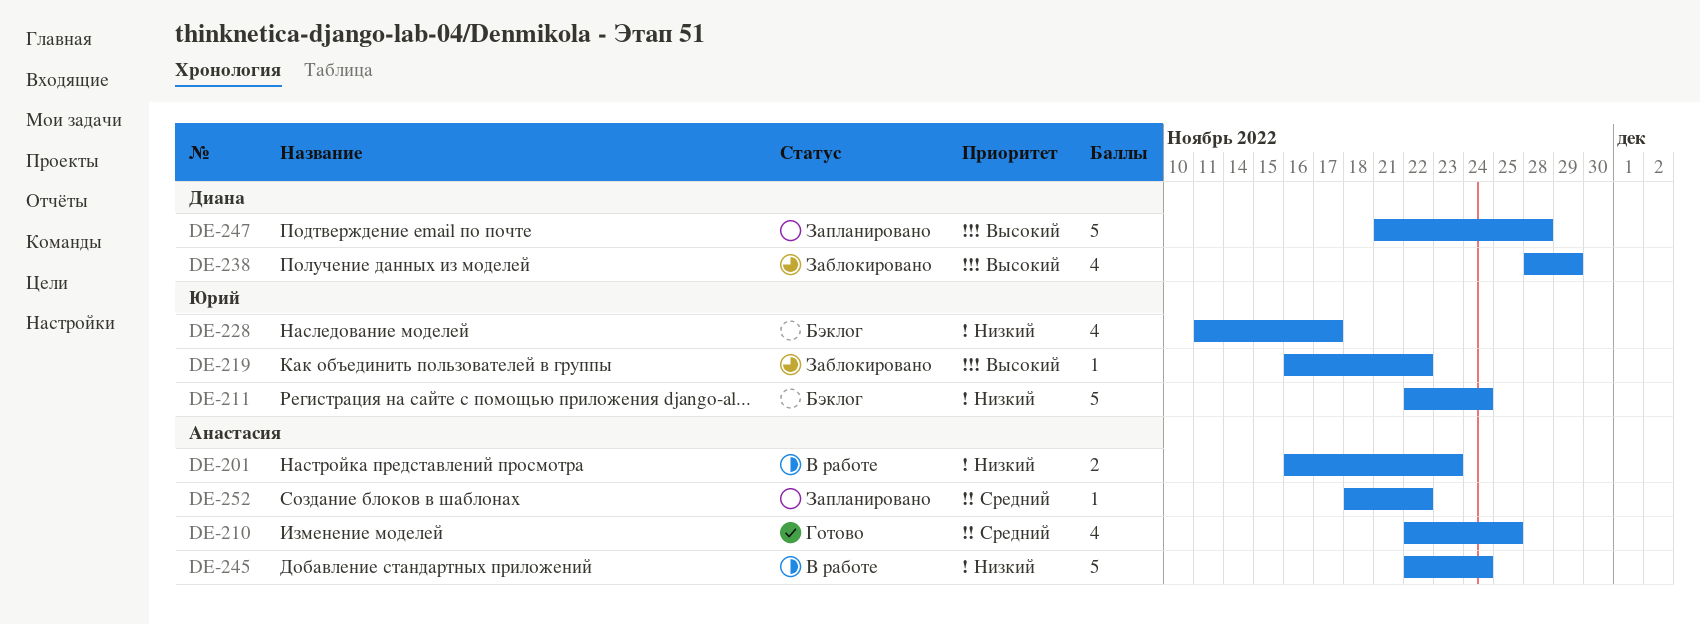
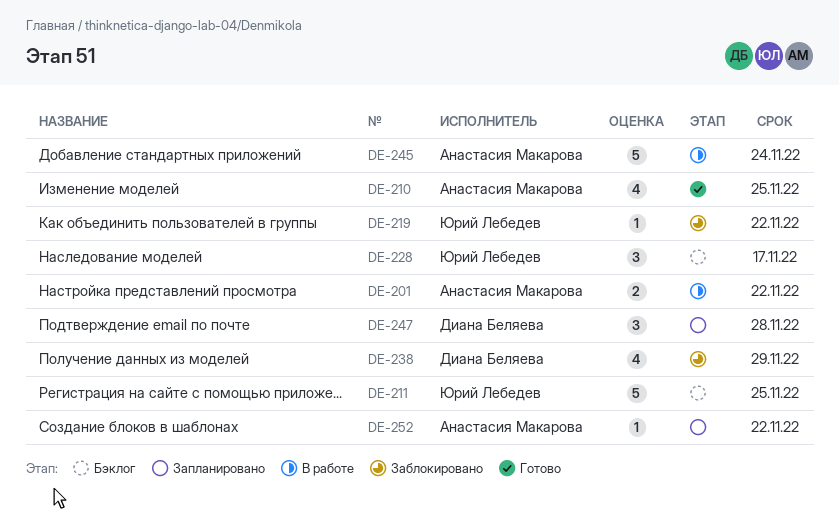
DE-201, due: Nov 23 -> Nov 22
DE-211, due: Nov 24 -> Nov 25
DE-228, estimate: 4 -> 3
DE-247, estimate: 5 -> 3

